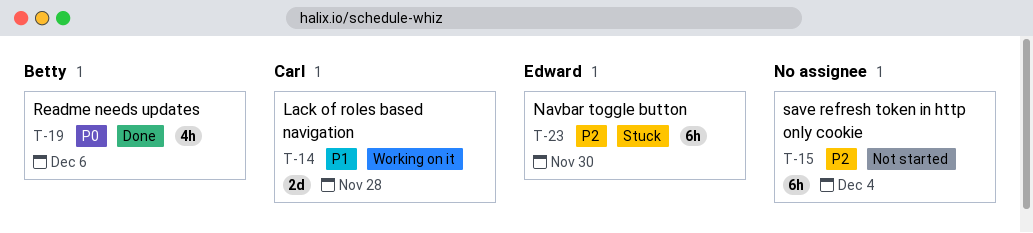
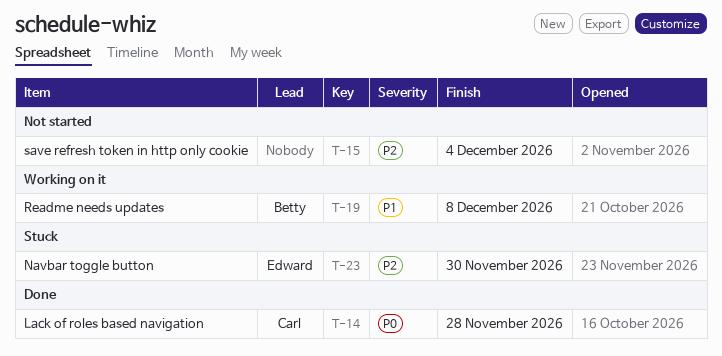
T-14, status: Working on it -> Done
T-14, priority: P1 -> P0
T-19, status: Done -> Working on it
T-19, priority: P0 -> P1
T-19, due: Dec 6 -> Dec 8

